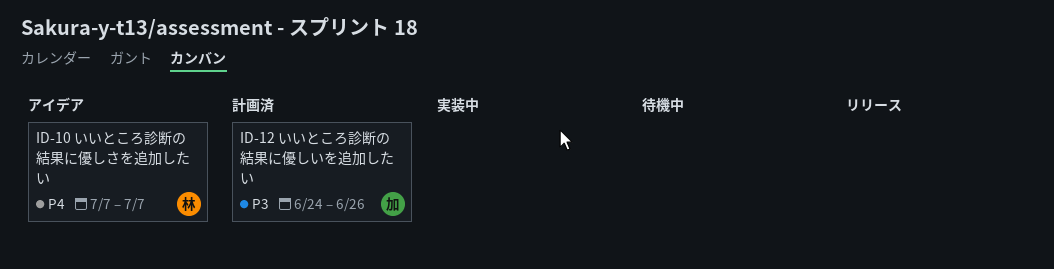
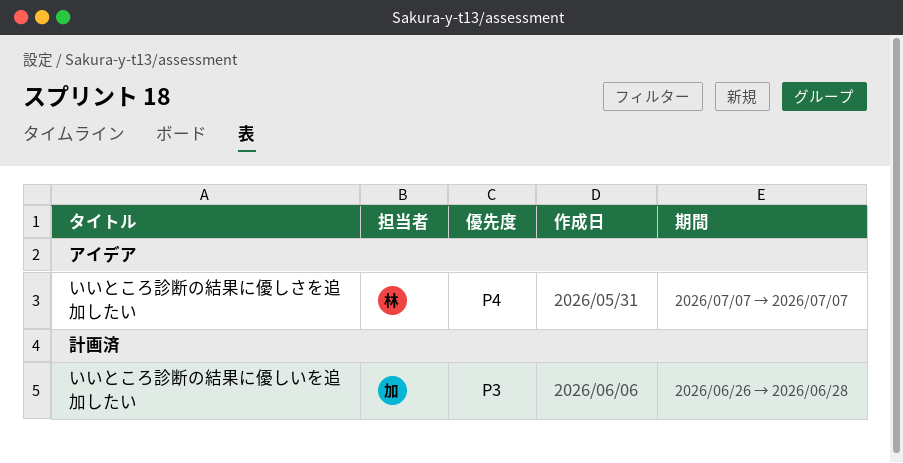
いいところ診断の結果に優しいを追加したい, start: Jun 24 -> Jun 26
いいところ診断の結果に優しいを追加したい, due: Jun 26 -> Jun 28

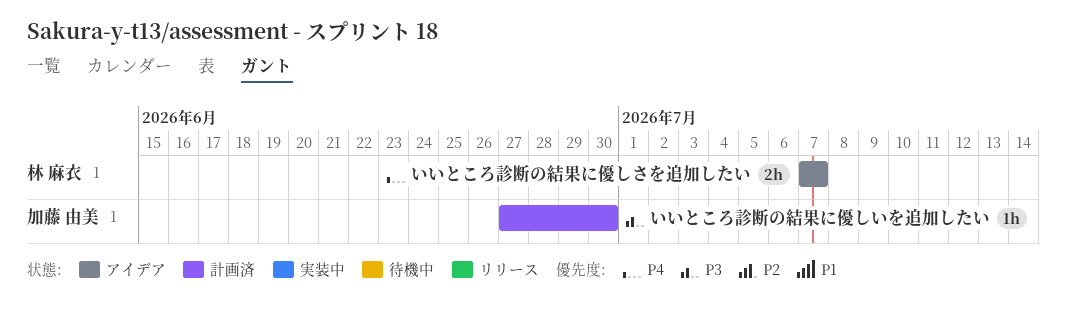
いいところ診断の結果に優しいを追加したい, start: Jun 26 -> Jun 27
いいところ診断の結果に優しいを追加したい, due: Jun 28 -> Jun 30

